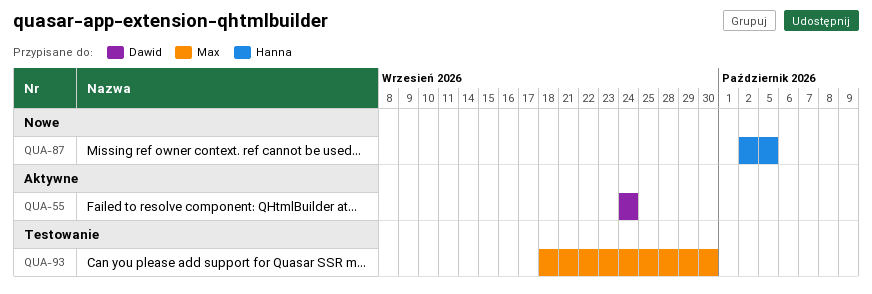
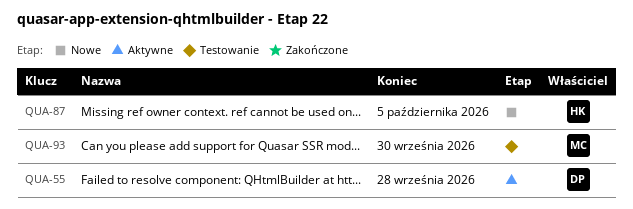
QUA-55, due: Sep 24 -> Sep 28

